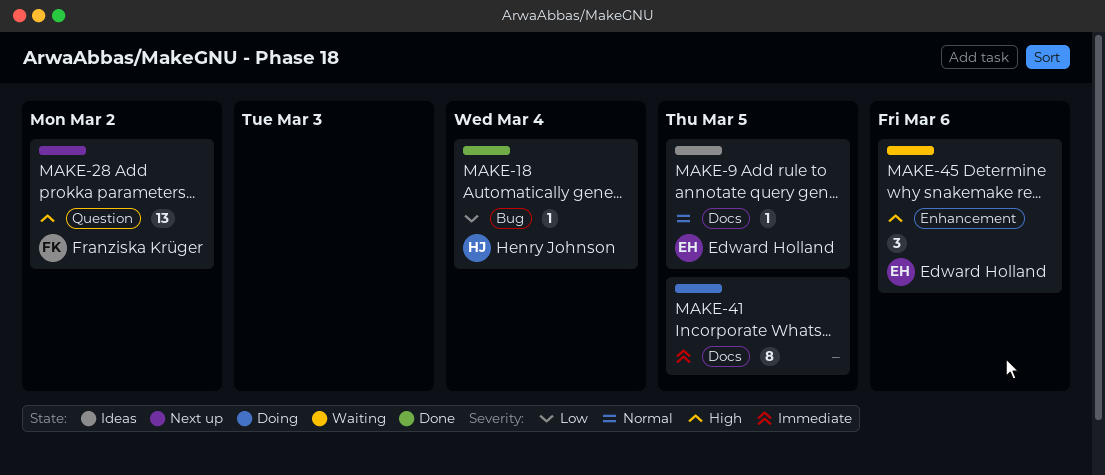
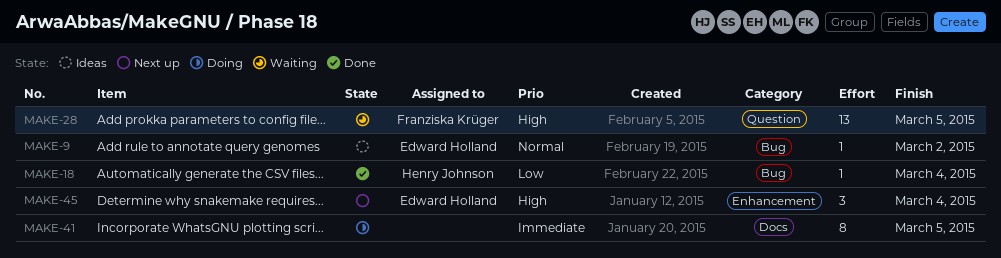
MAKE-9, label: Docs -> Bug
MAKE-9, due: Mar 5 -> Mar 2
MAKE-28, status: Next up -> Waiting
MAKE-28, due: Mar 2 -> Mar 5
MAKE-45, status: Waiting -> Next up
MAKE-45, due: Mar 6 -> Mar 4

